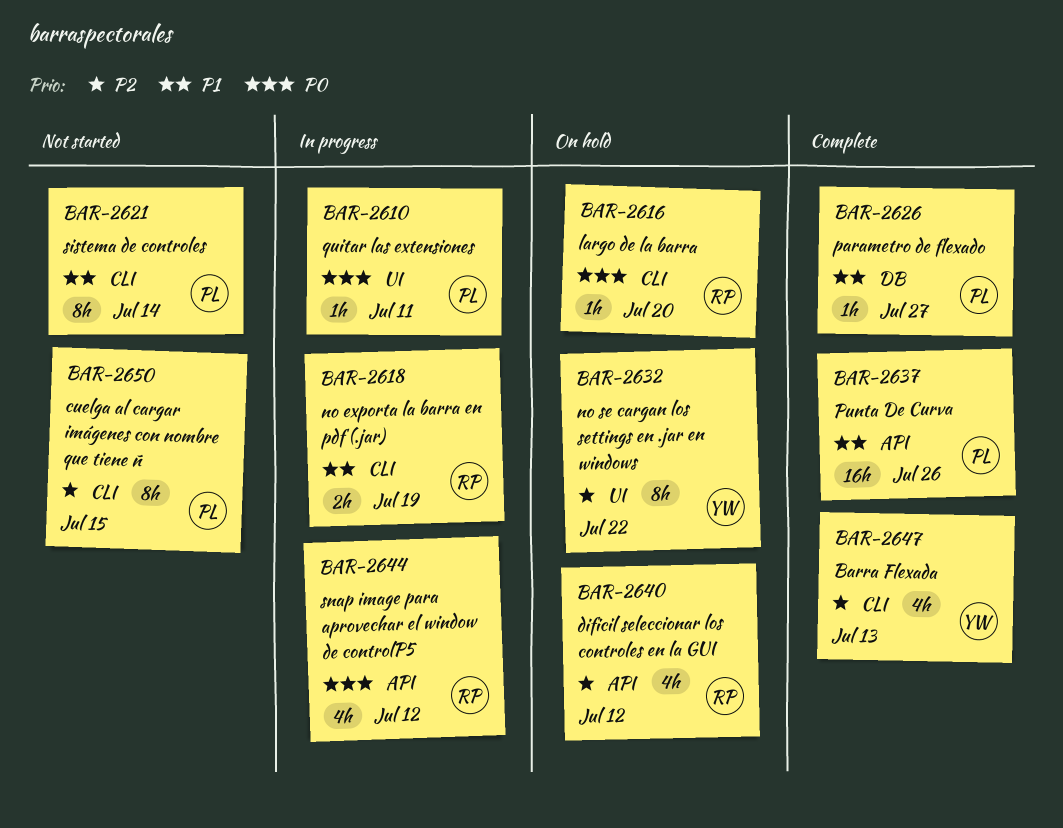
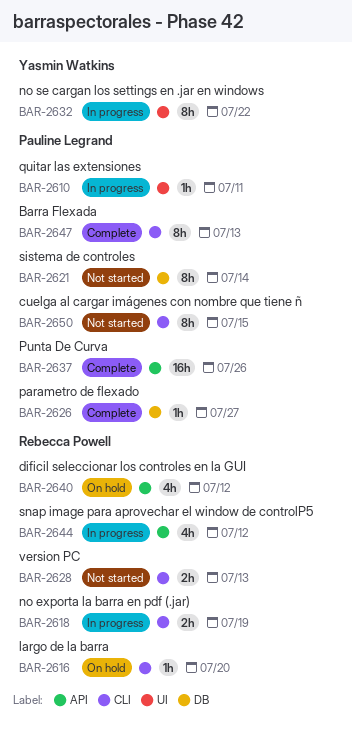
BAR-2621, label: CLI -> DB
BAR-2628: none -> present
BAR-2632, status: On hold -> In progress
BAR-2647, owner: Yasmin Watkins -> Pauline Legrand
BAR-2647, estimate: 4h -> 8h

